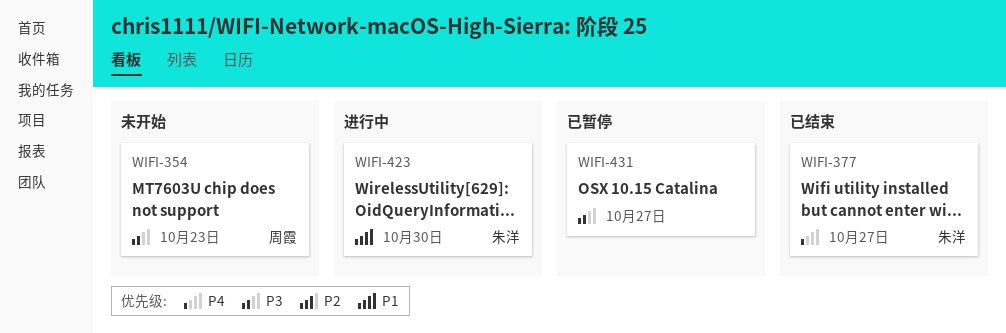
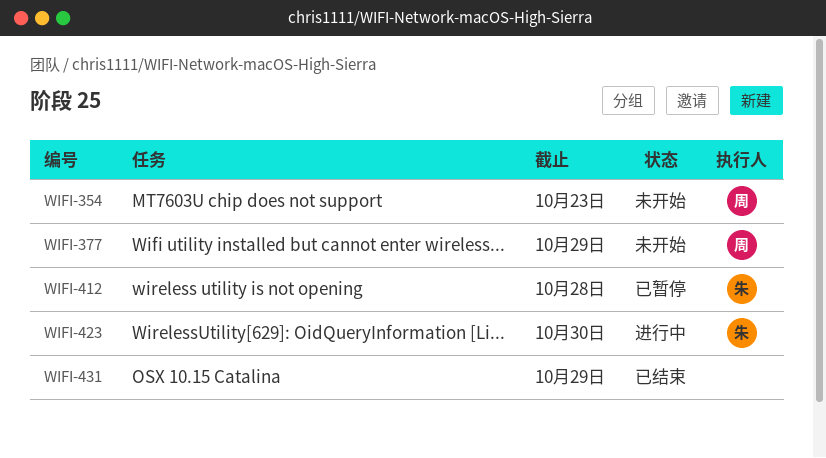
WIFI-377, status: 已结束 -> 未开始
WIFI-377, owner: 朱洋 -> 周霞
WIFI-377, due: Oct 27 -> Oct 29
WIFI-412: none -> present
WIFI-431, status: 已暂停 -> 已结束
WIFI-431, due: Oct 27 -> Oct 29

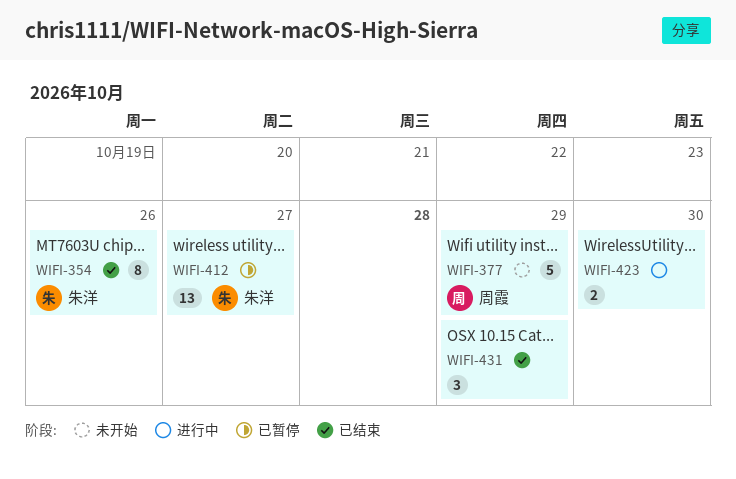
WIFI-354, status: 未开始 -> 已结束
WIFI-354, owner: 周霞 -> 朱洋
WIFI-354, due: Oct 23 -> Oct 26
WIFI-412, due: Oct 28 -> Oct 27
WIFI-423, owner: 朱洋 -> none

